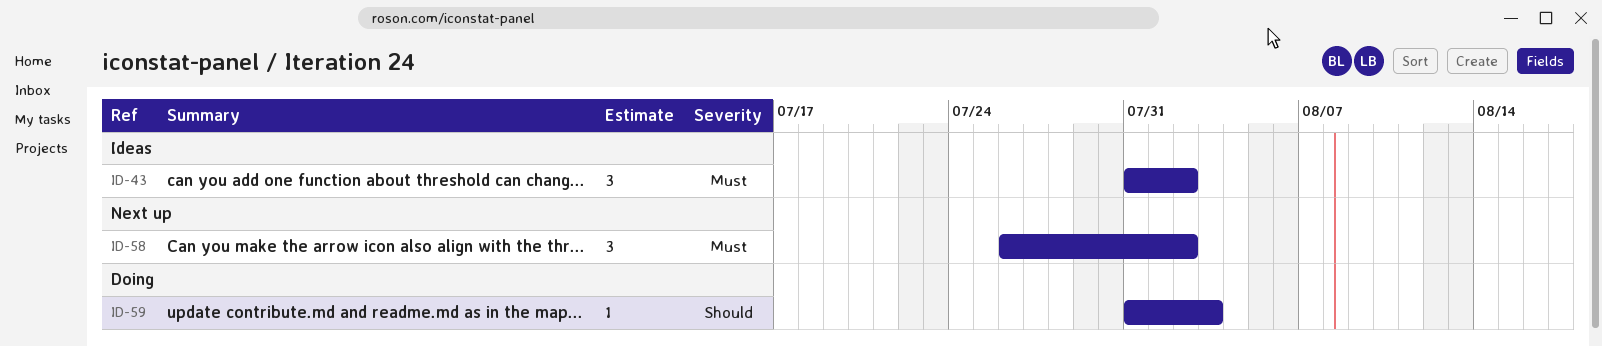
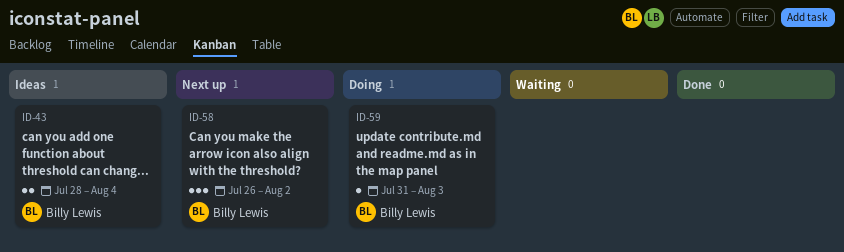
ID-43, estimate: 3 -> 2
ID-43, start: Jul 31 -> Jul 28
ID-43, due: Aug 2 -> Aug 4

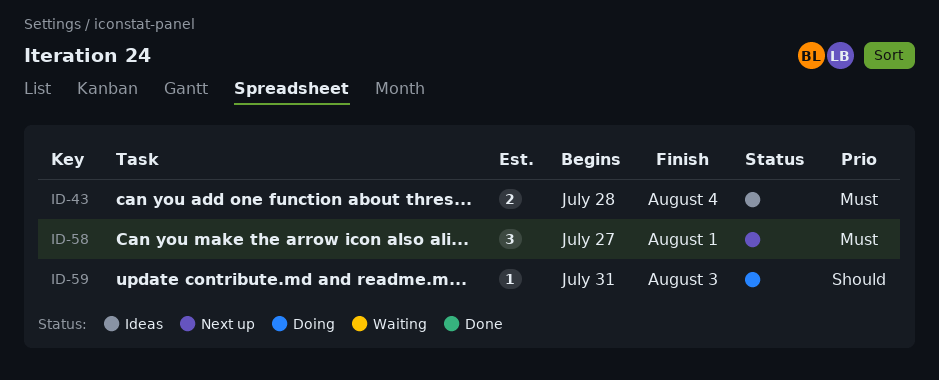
ID-58, start: Jul 26 -> Jul 27
ID-58, due: Aug 2 -> Aug 1

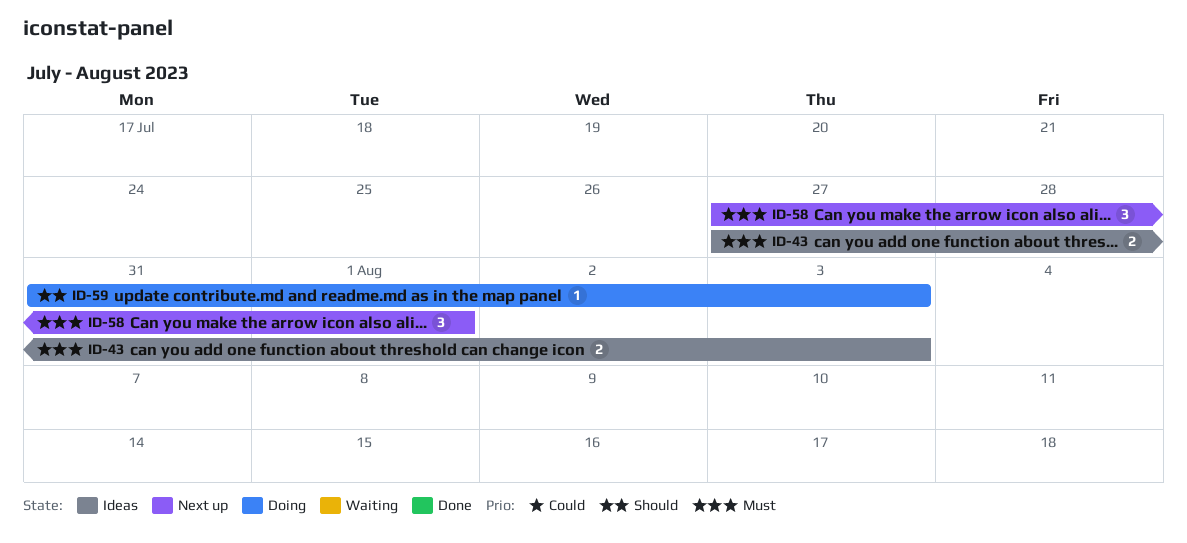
ID-43, start: Jul 28 -> Jul 27
ID-43, due: Aug 4 -> Aug 3

